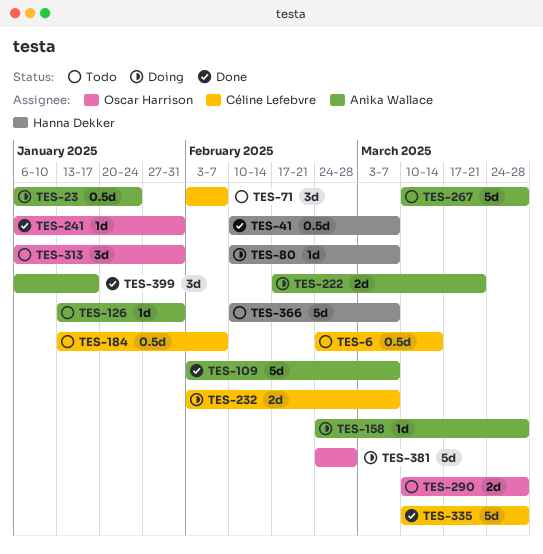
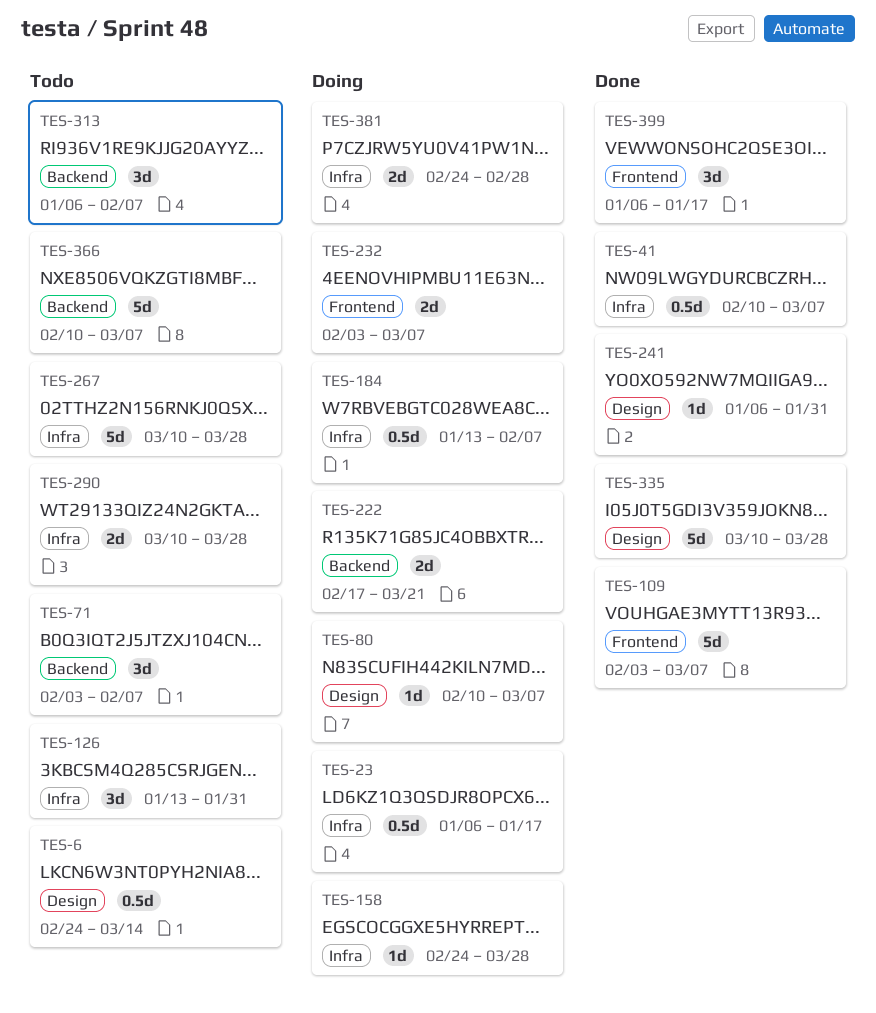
TES-23, due: Jan 24 -> Jan 17
TES-126, estimate: 1d -> 3d
TES-184, status: Todo -> Doing
TES-313, due: Jan 31 -> Feb 7
TES-381, estimate: 5d -> 2d

